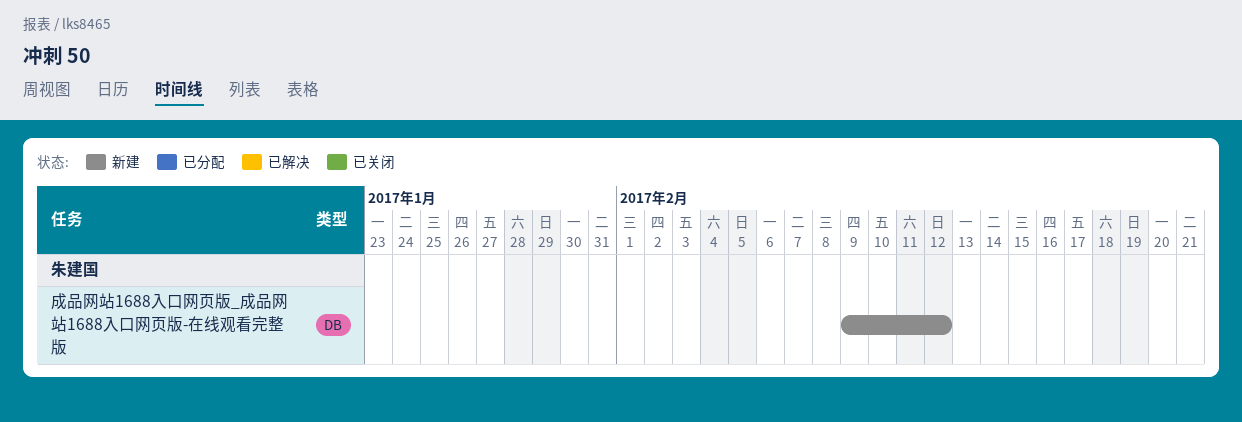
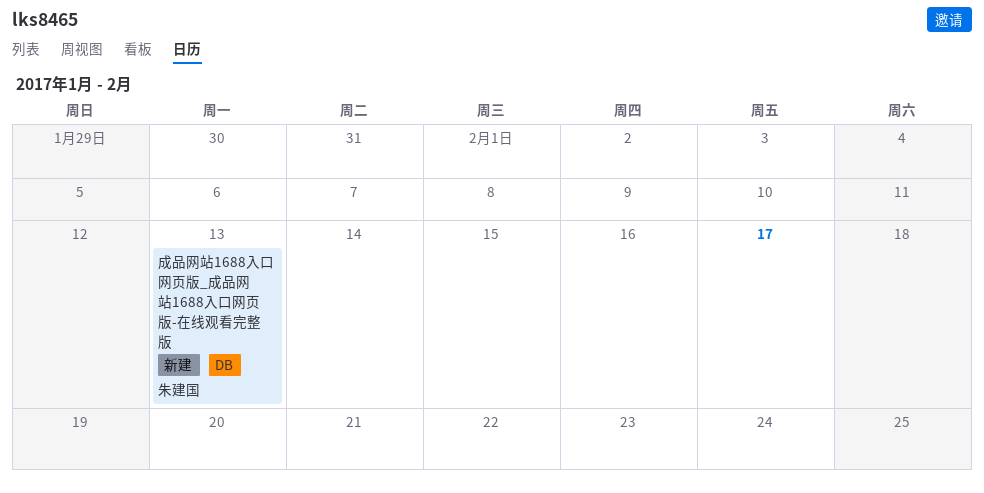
成品网站1688入口网页版_成品网站1688入口网页版-在线观看完整版, due: Feb 12 -> Feb 13

